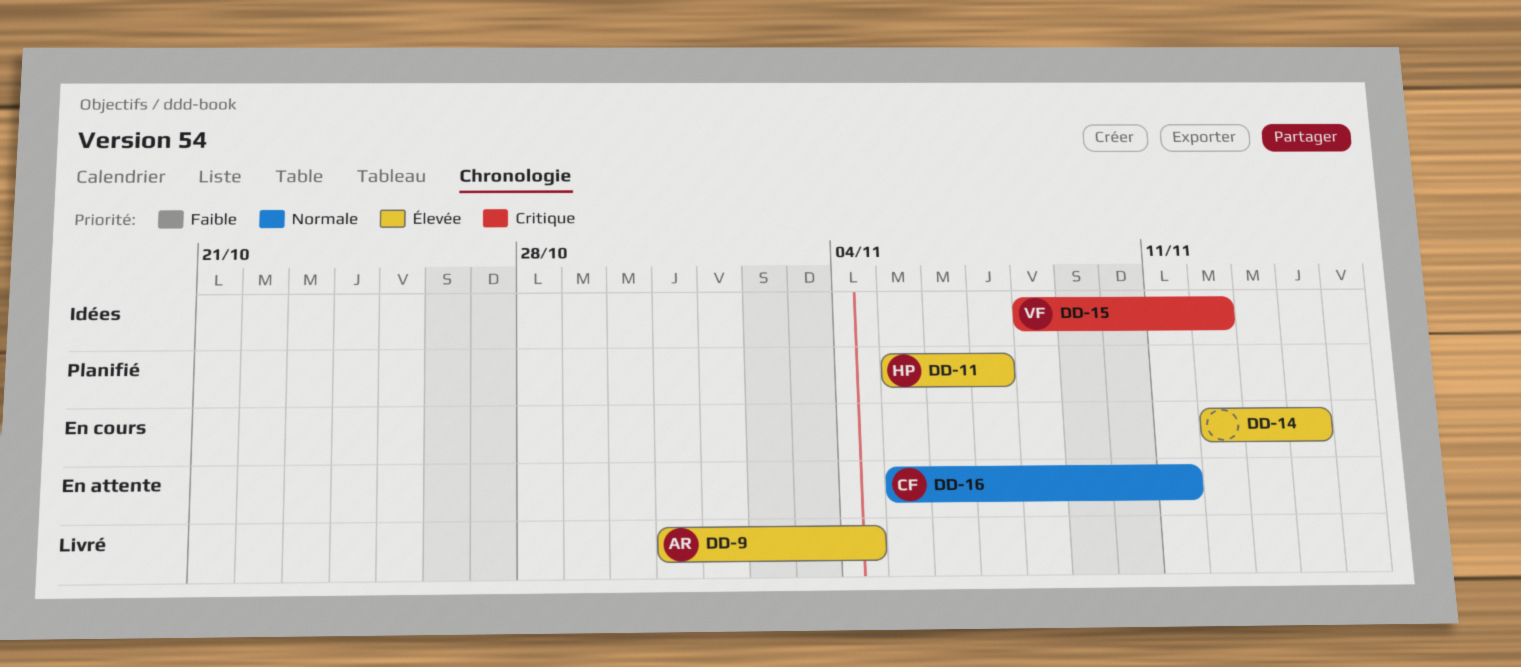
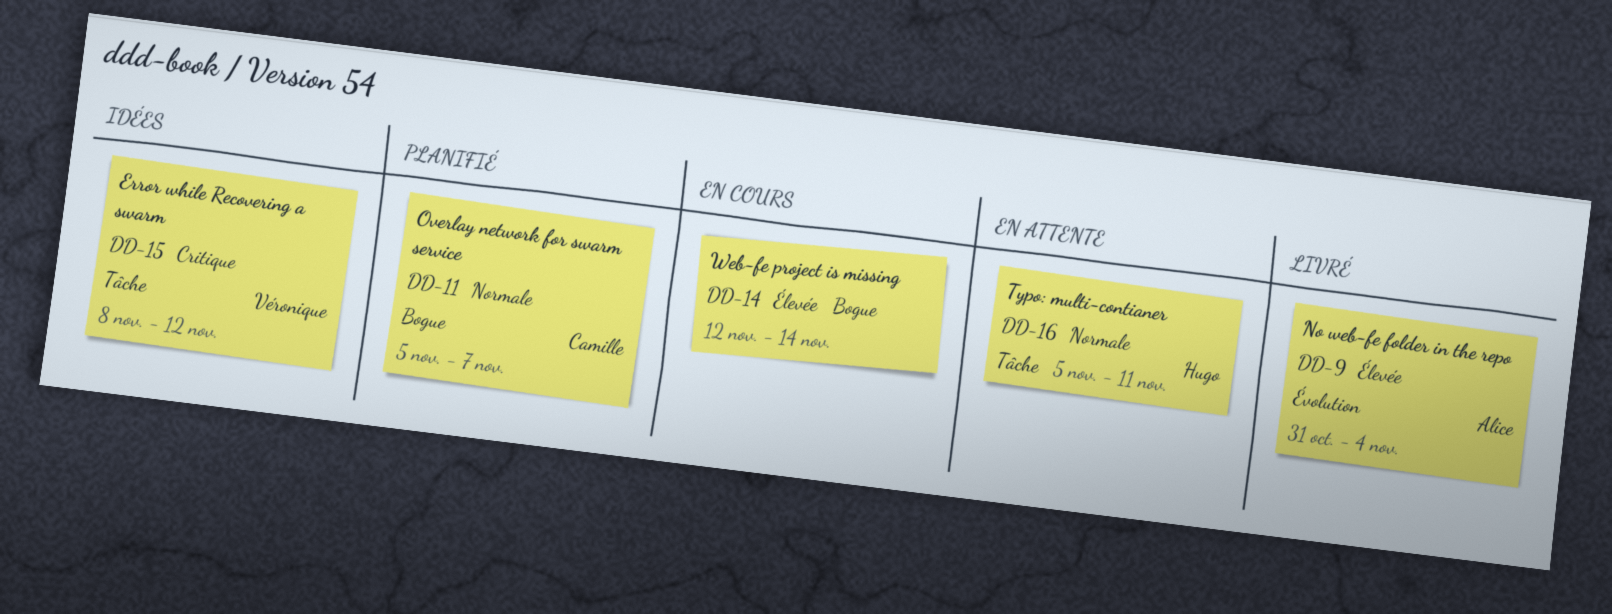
DD-11, owner: Hugo -> Camille
DD-11, priority: Élevée -> Normale
DD-16, owner: Camille -> Hugo

